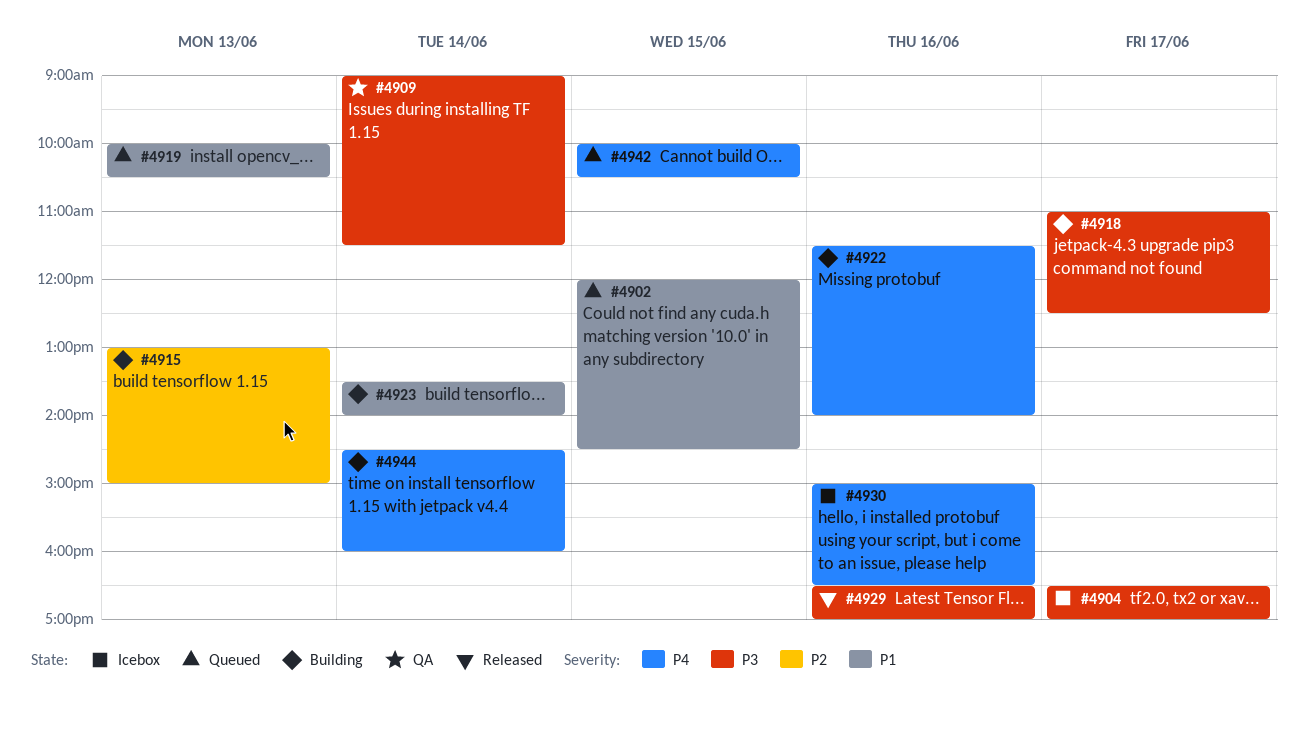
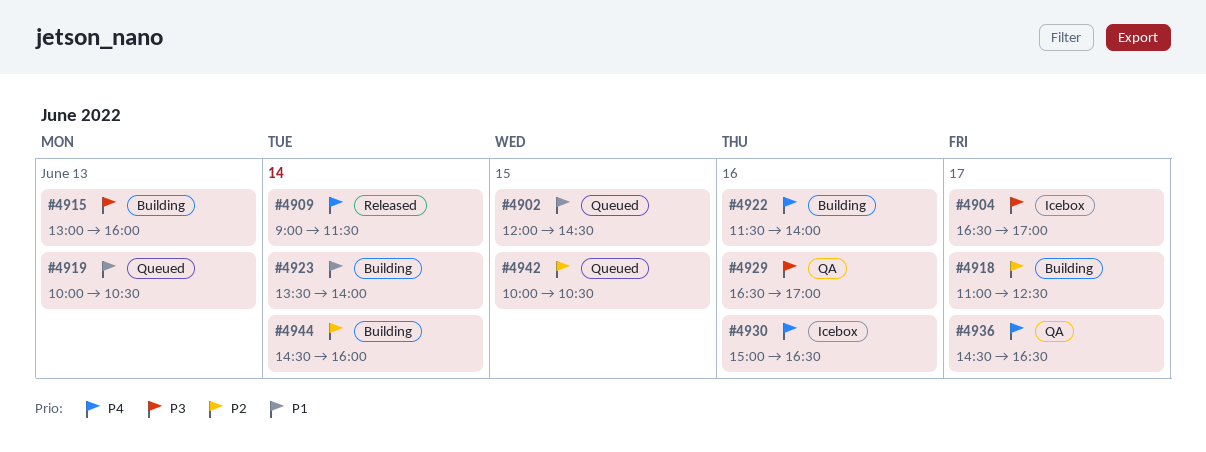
#4909, status: QA -> Released
#4909, priority: P3 -> P4
#4915, priority: P2 -> P3
#4915, ends: 15:00 -> 16:00
#4918, priority: P3 -> P2
#4929, status: Released -> QA
#4936: none -> present
#4942, priority: P4 -> P2
#4944, priority: P4 -> P2

